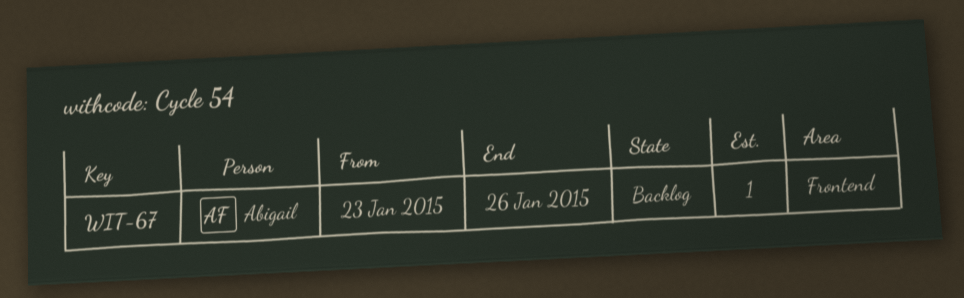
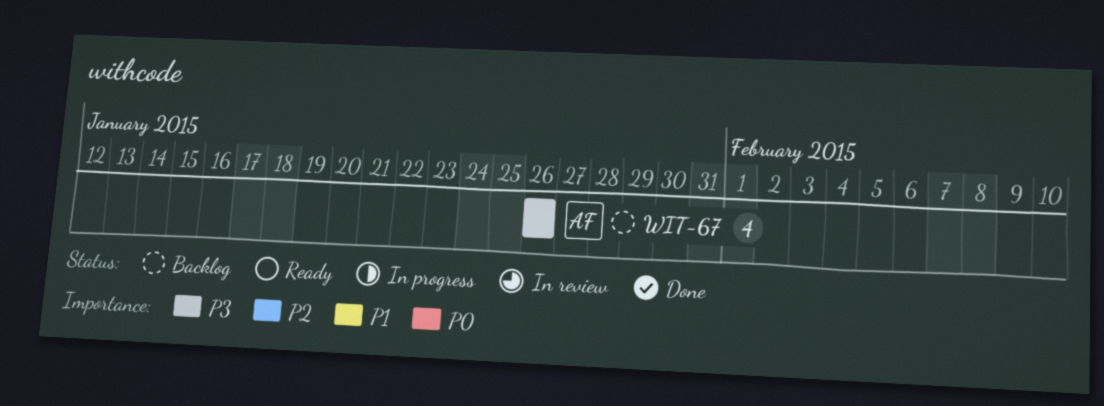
WIT-67, estimate: 1 -> 4
WIT-67, start: Jan 23 -> Jan 26

